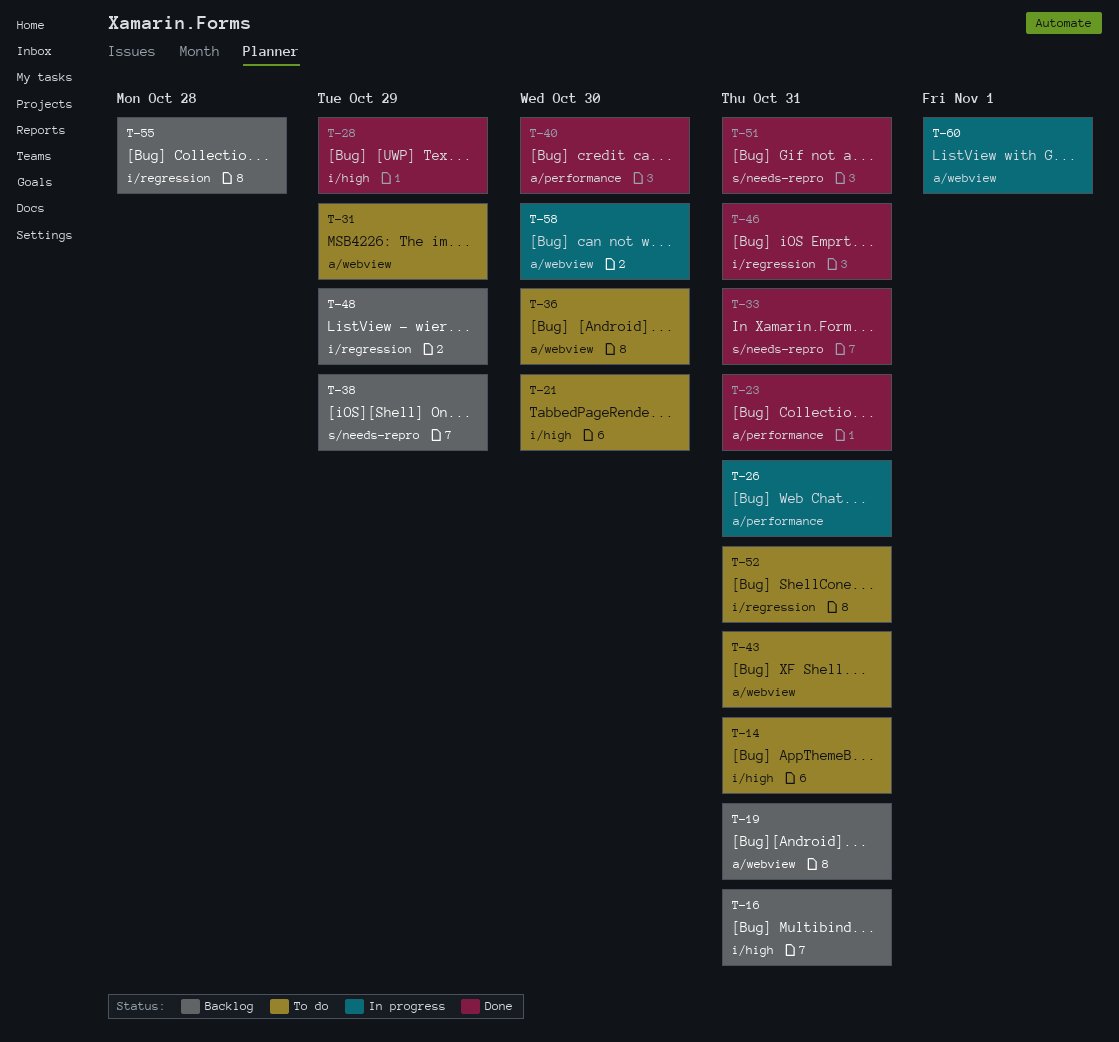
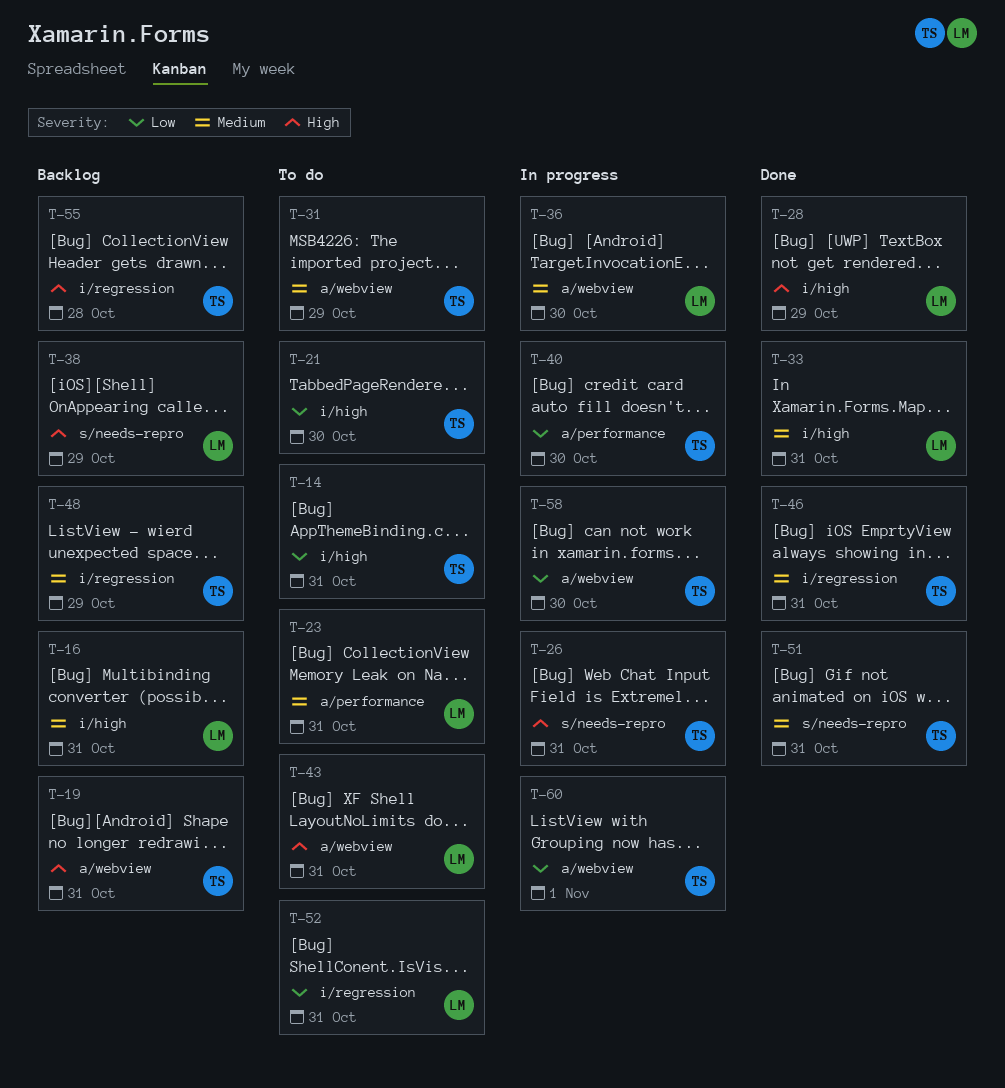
T-23, status: Done -> To do
T-26, label: a/performance -> s/needs-repro
T-33, label: s/needs-repro -> i/high
T-36, status: To do -> In progress
T-40, status: Done -> In progress

